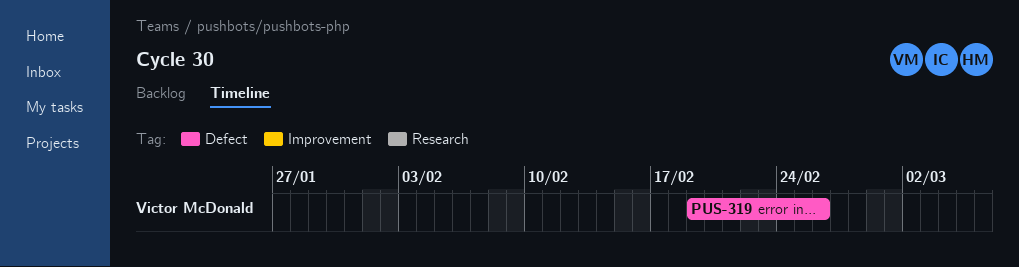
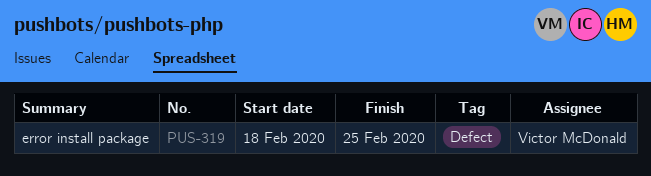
PUS-319, start: Feb 19 -> Feb 18
PUS-319, due: Feb 26 -> Feb 25

